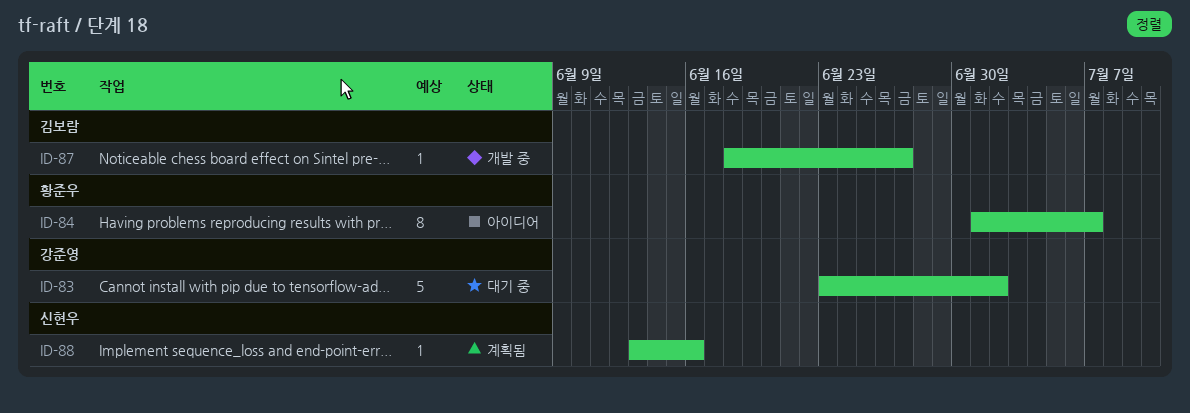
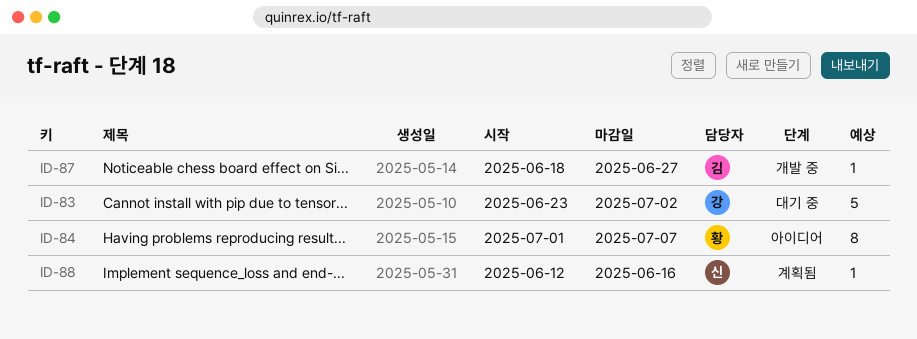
ID-88, start: Jun 13 -> Jun 12

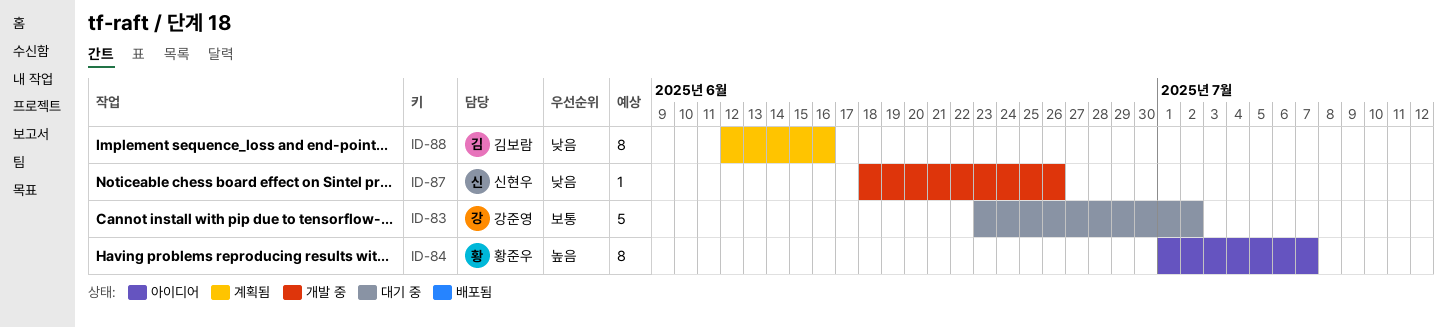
ID-87, owner: 김보람 -> 신현우
ID-87, due: Jun 27 -> Jun 26
ID-88, owner: 신현우 -> 김보람
ID-88, estimate: 1 -> 8

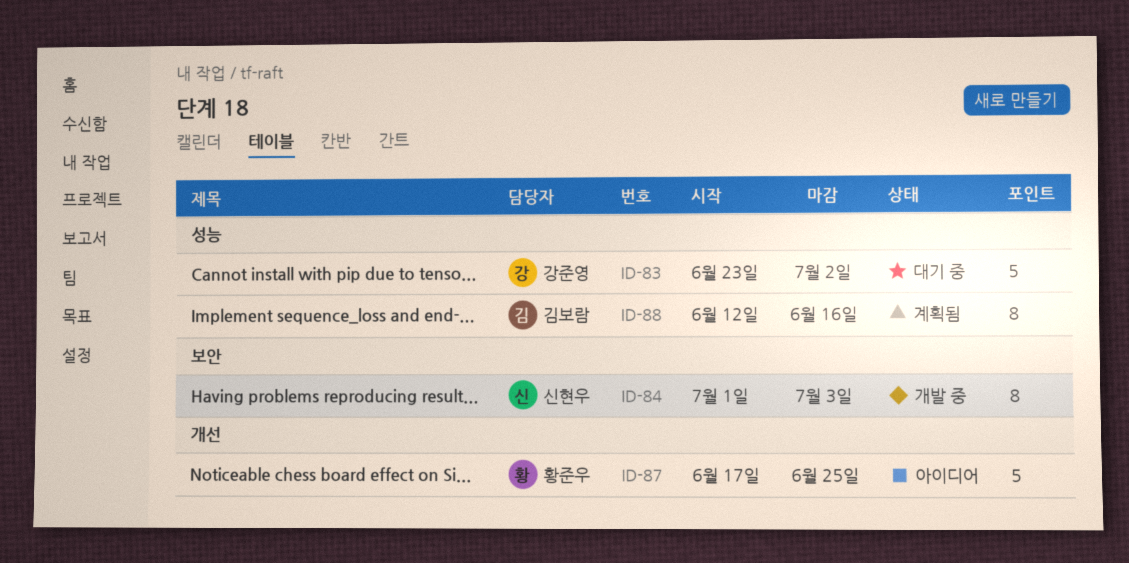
ID-84, status: 아이디어 -> 개발 중
ID-84, owner: 황준우 -> 신현우
ID-84, due: Jul 7 -> Jul 3
ID-87, status: 개발 중 -> 아이디어
ID-87, owner: 신현우 -> 황준우
ID-87, estimate: 1 -> 5
ID-87, start: Jun 18 -> Jun 17
ID-87, due: Jun 26 -> Jun 25

